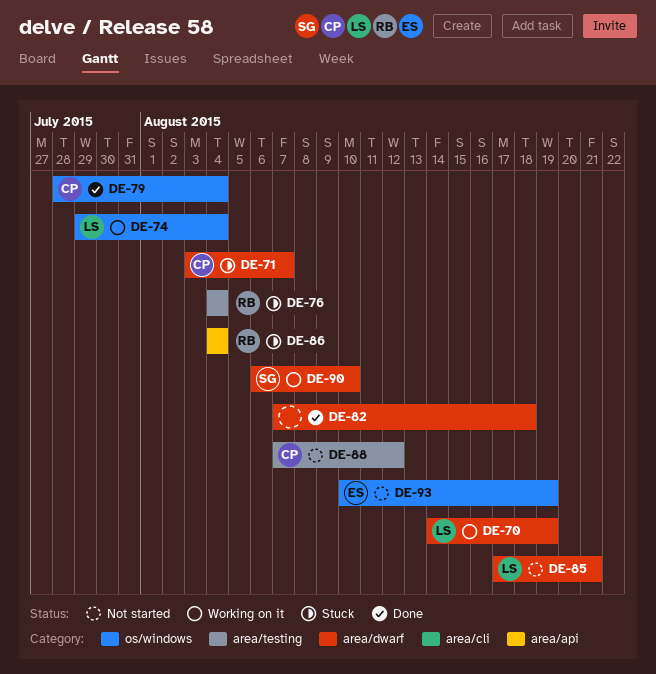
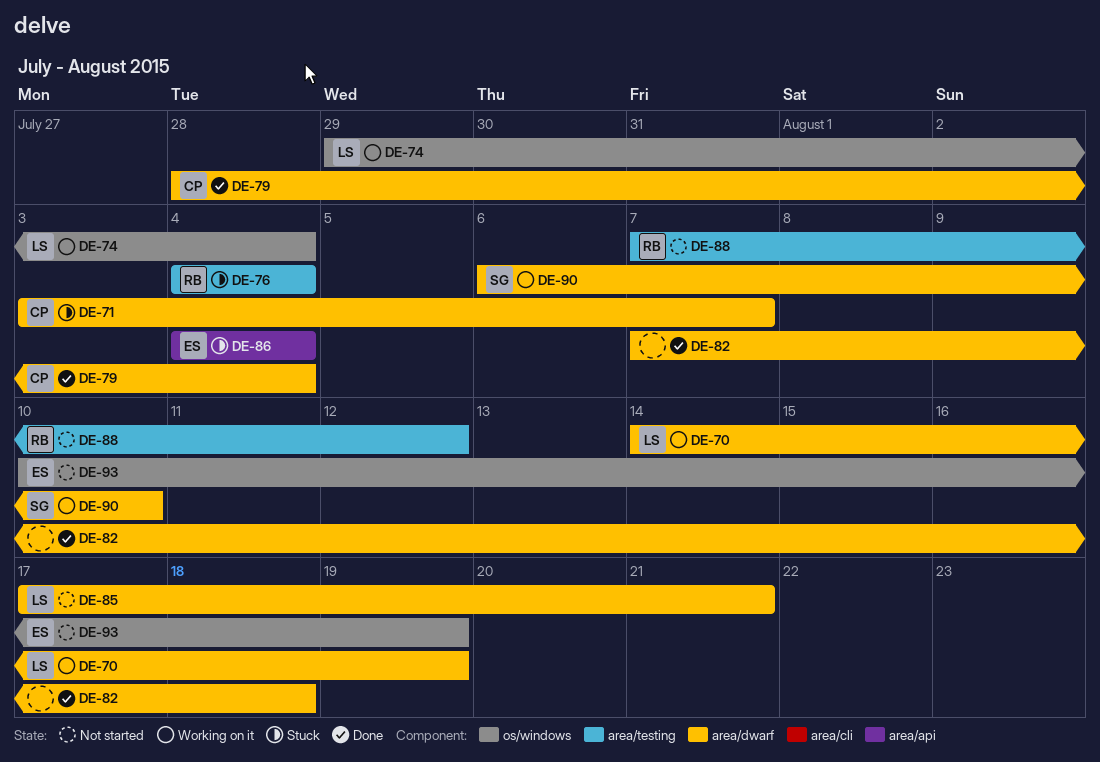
DE-79, label: os/windows -> area/dwarf
DE-86, owner: RB -> ES
DE-88, owner: CP -> RB

